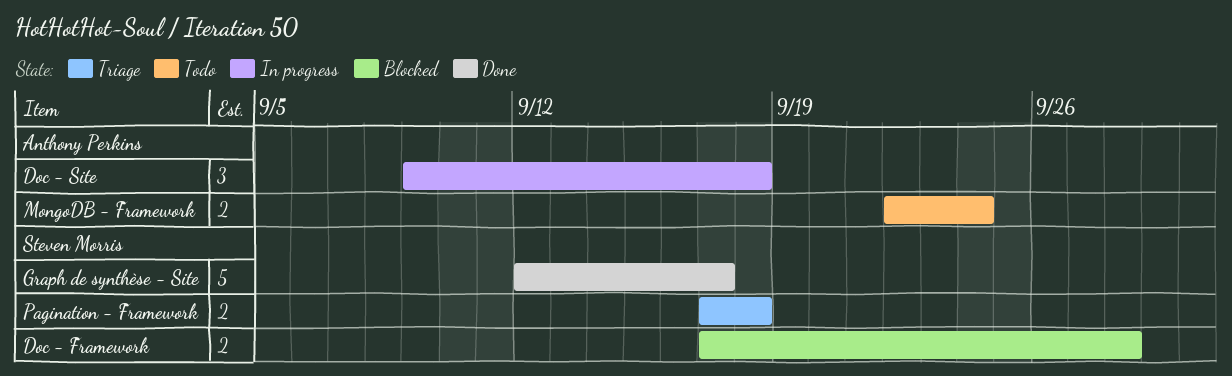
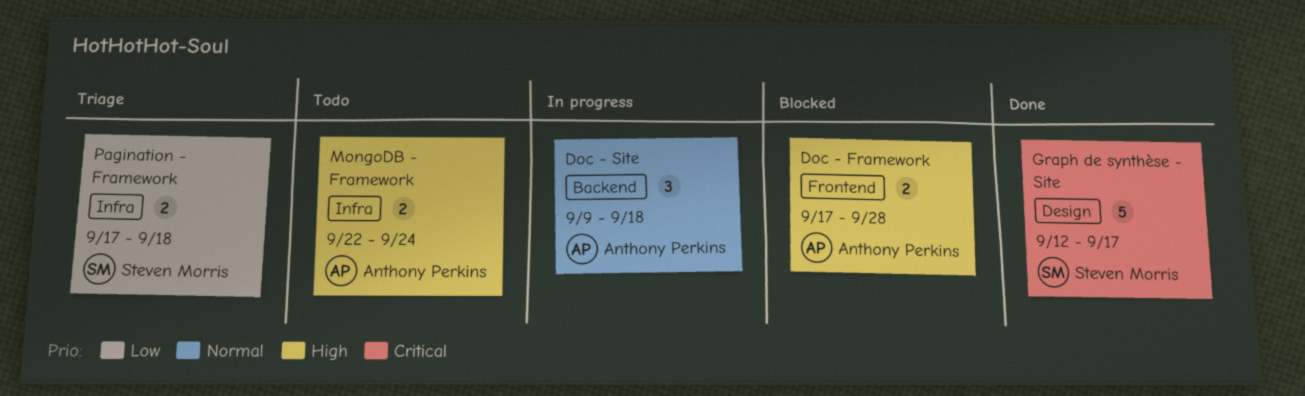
Doc - Framework, owner: Steven Morris -> Anthony Perkins

